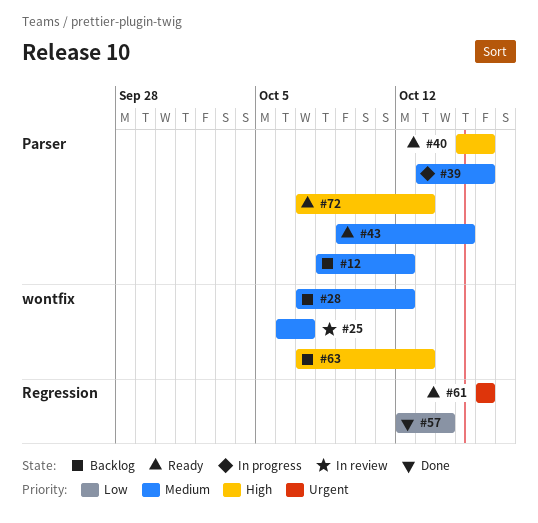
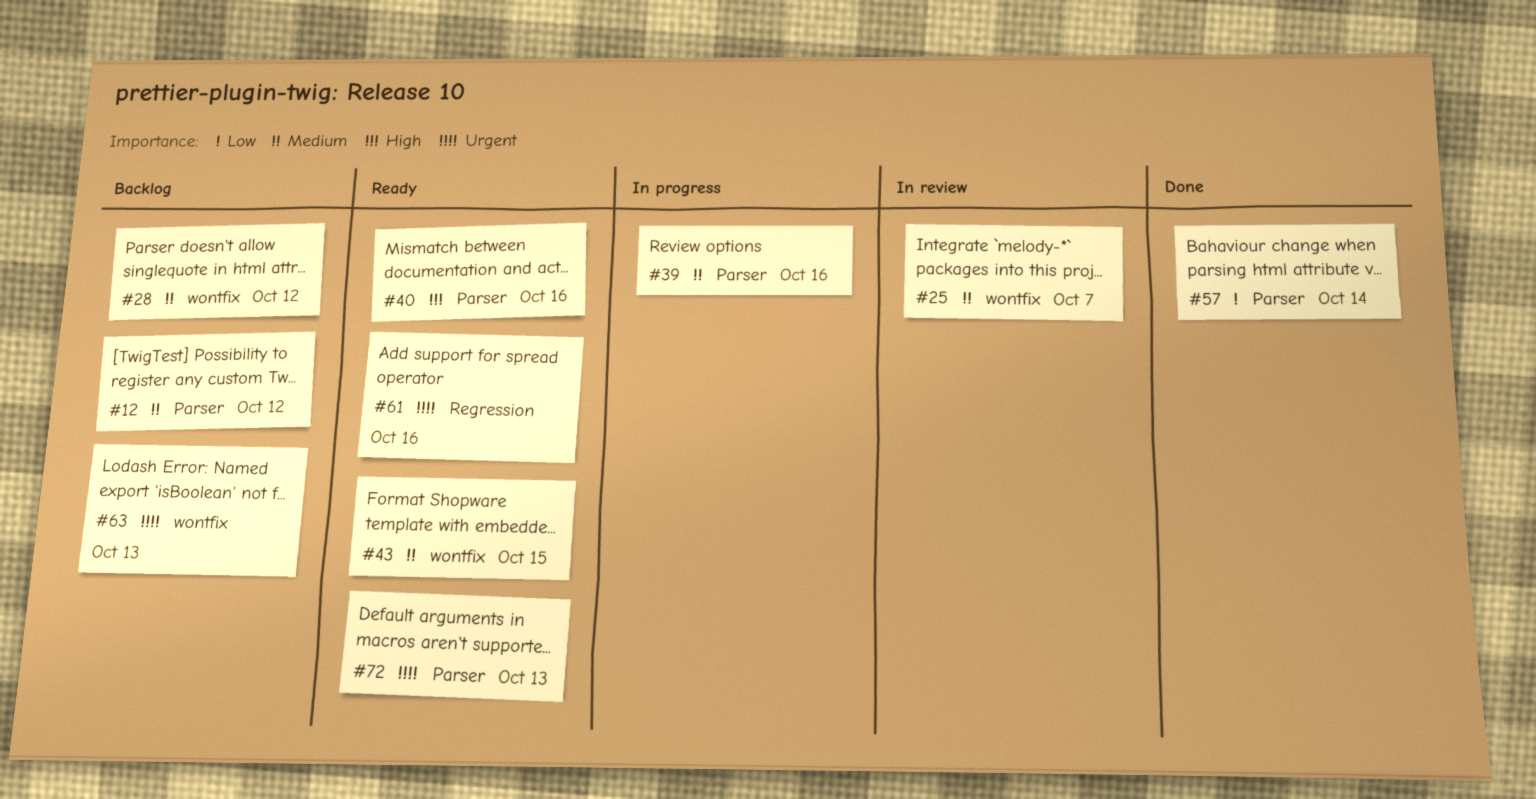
#43, label: Parser -> wontfix
#57, label: Regression -> Parser
#63, priority: High -> Urgent
#72, priority: High -> Urgent

